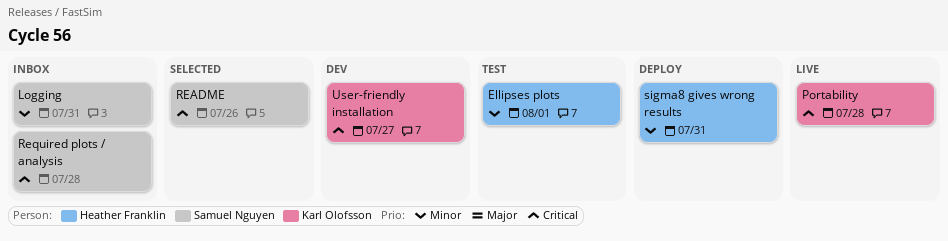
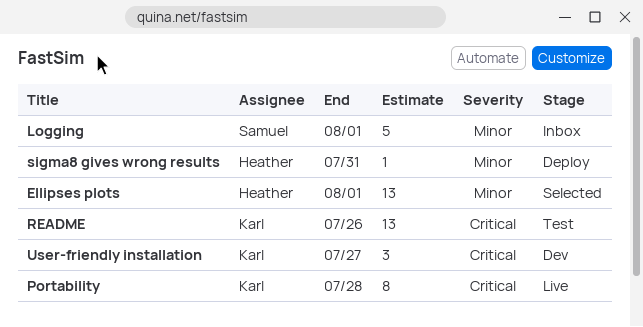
Ellipses plots, status: Test -> Selected
Logging, due: Jul 31 -> Aug 1
README, status: Selected -> Test
README, owner: Samuel Nguyen -> Karl Olofsson
Required plots / analysis: present -> none

